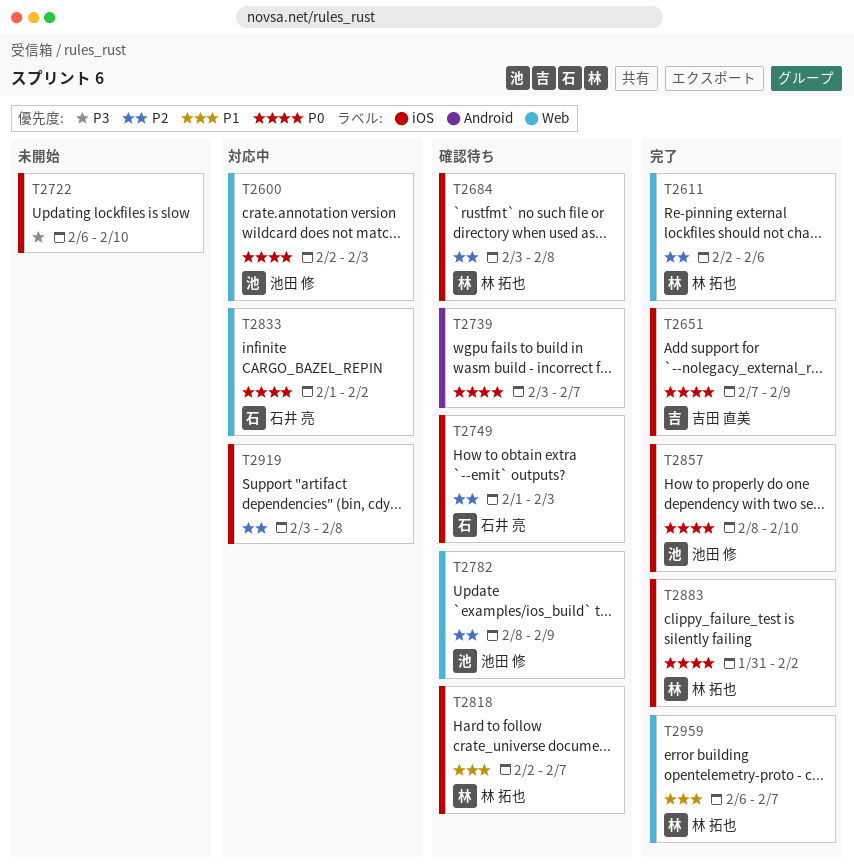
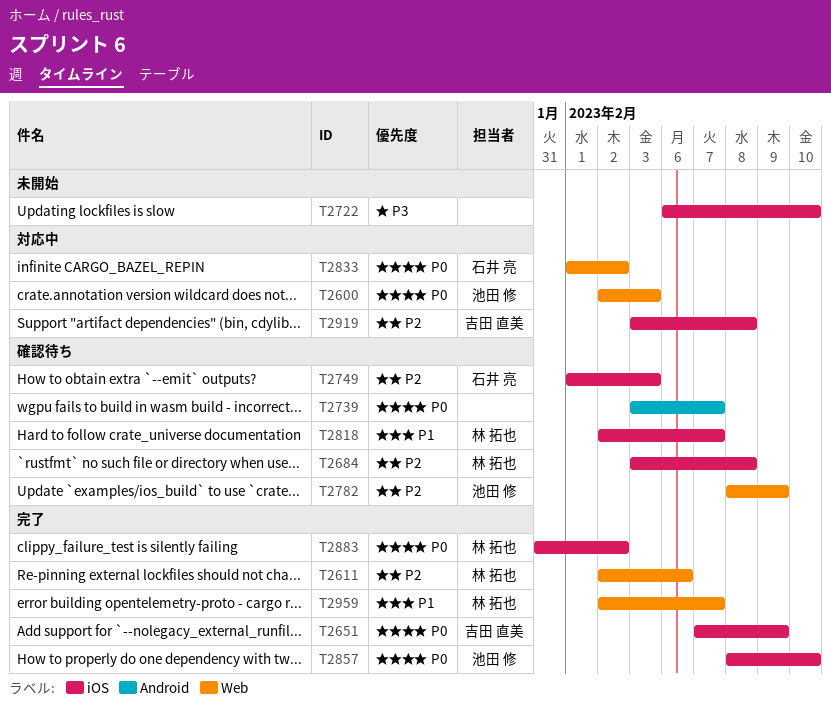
T2919, owner: none -> 吉田 直美
T2959, start: Feb 6 -> Feb 2

